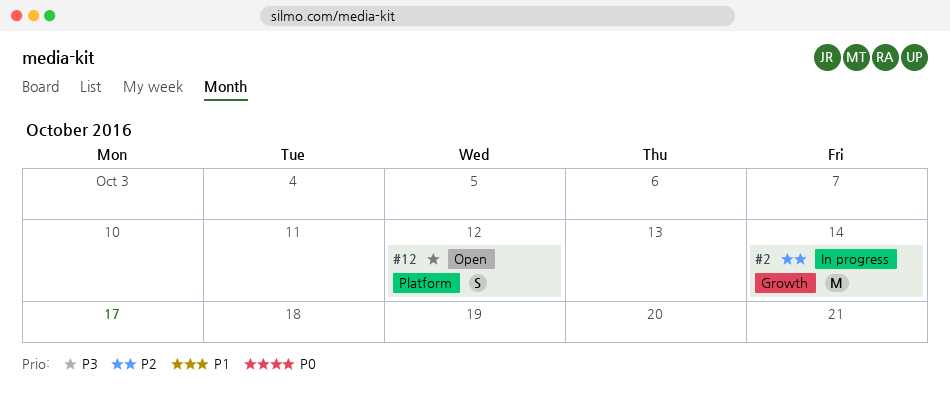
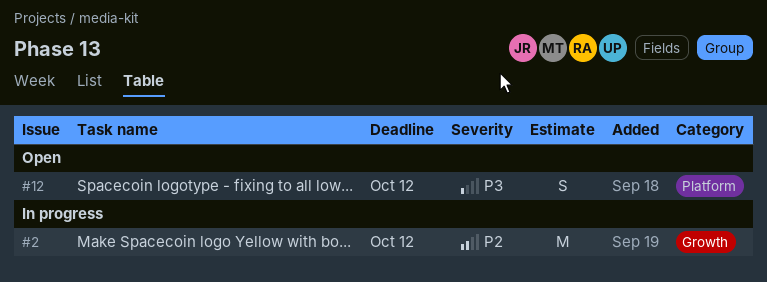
#2, due: Oct 14 -> Oct 12

